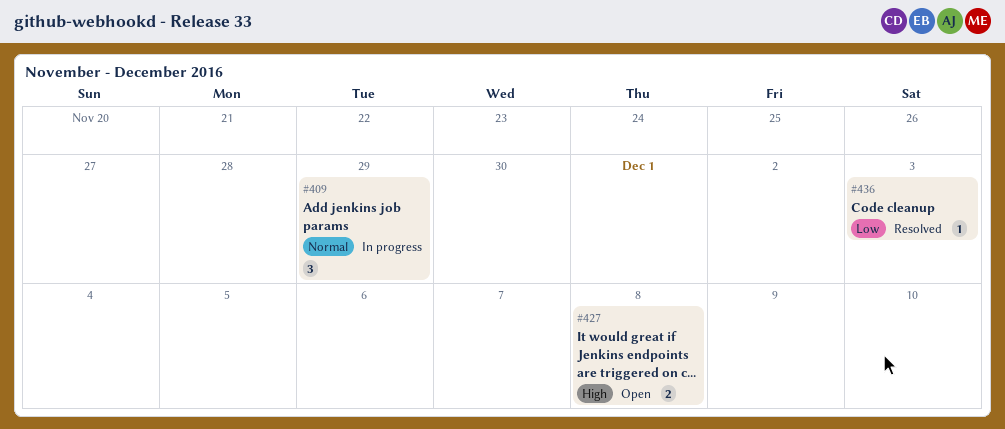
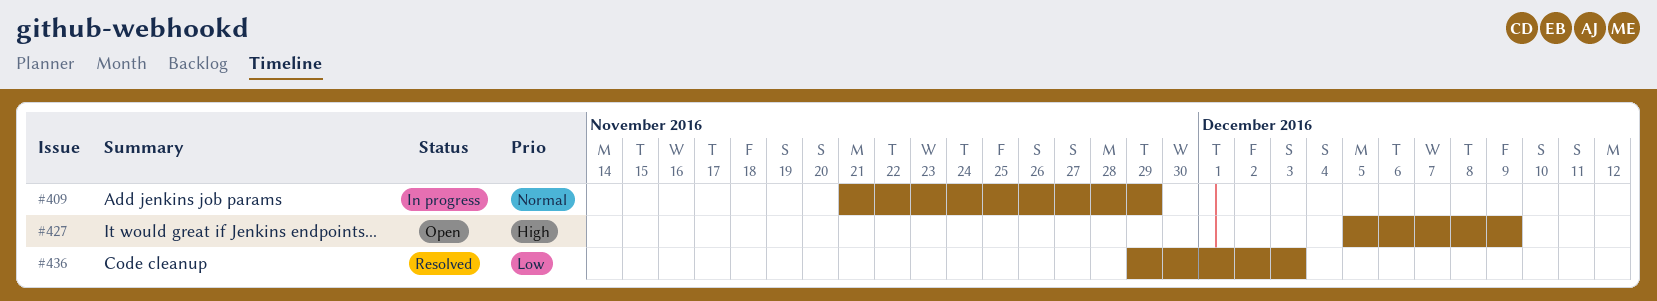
#427, due: Dec 8 -> Dec 9

